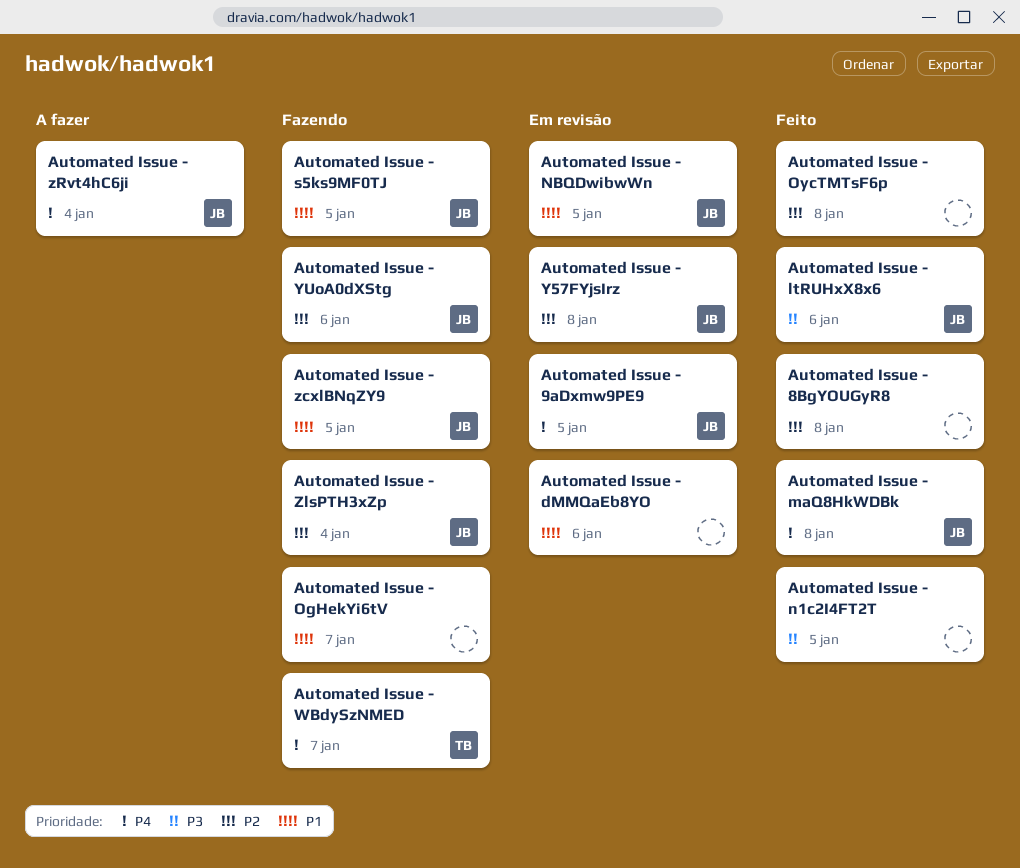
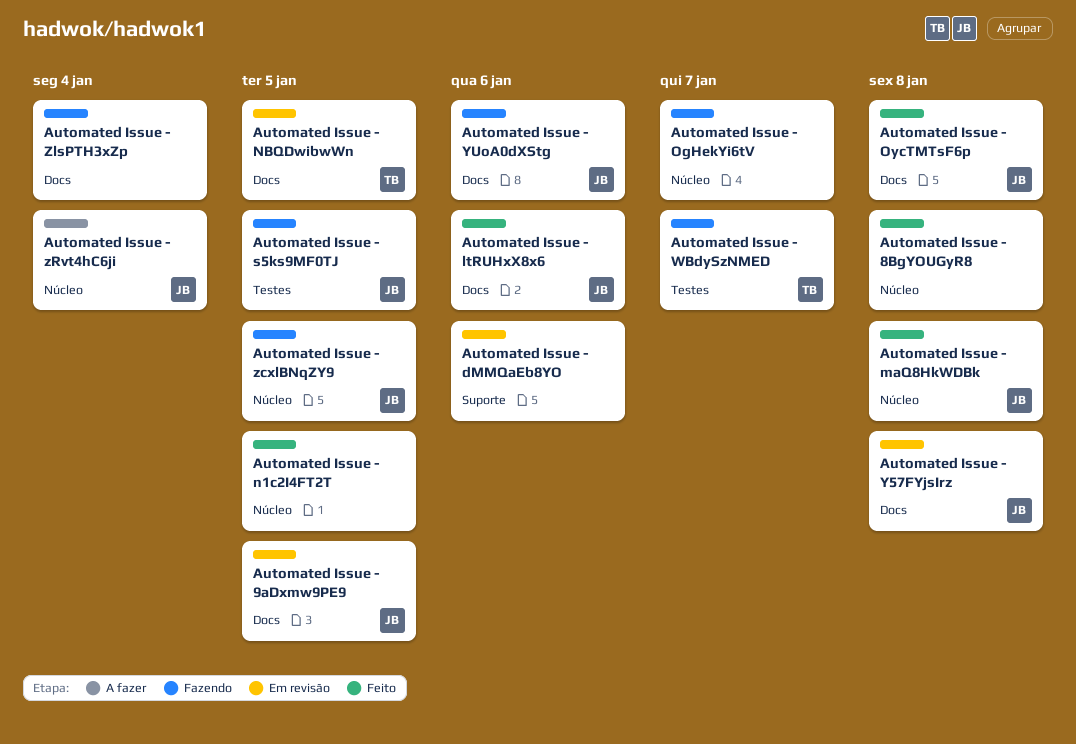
Automated Issue - NBQDwibwWn, owner: JB -> TB
Automated Issue - OycTMTsF6p, owner: none -> JB
Automated Issue - ZlsPTH3xZp, owner: JB -> none

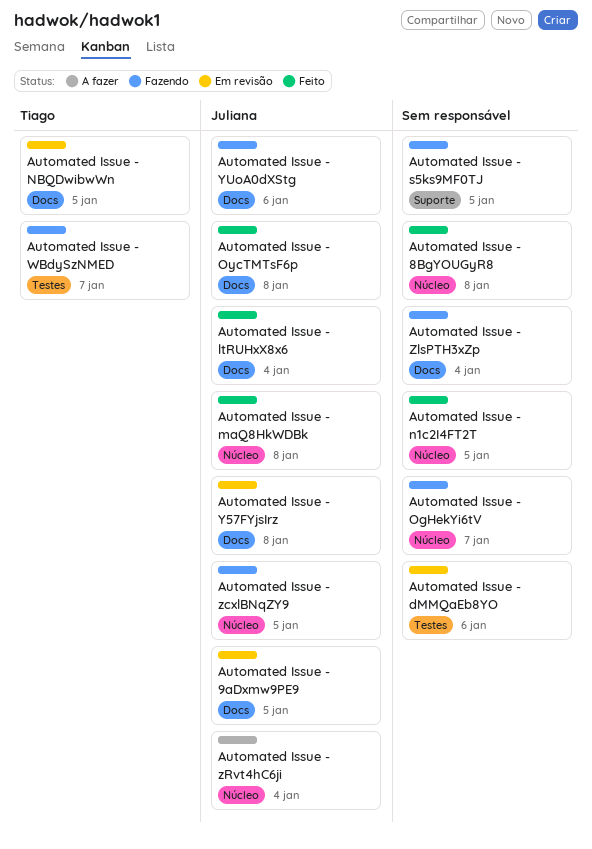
Automated Issue - dMMQaEb8YO, label: Suporte -> Testes
Automated Issue - ltRUHxX8x6, due: Jan 6 -> Jan 4
Automated Issue - s5ks9MF0TJ, owner: Juliana -> none
Automated Issue - s5ks9MF0TJ, label: Testes -> Suporte

